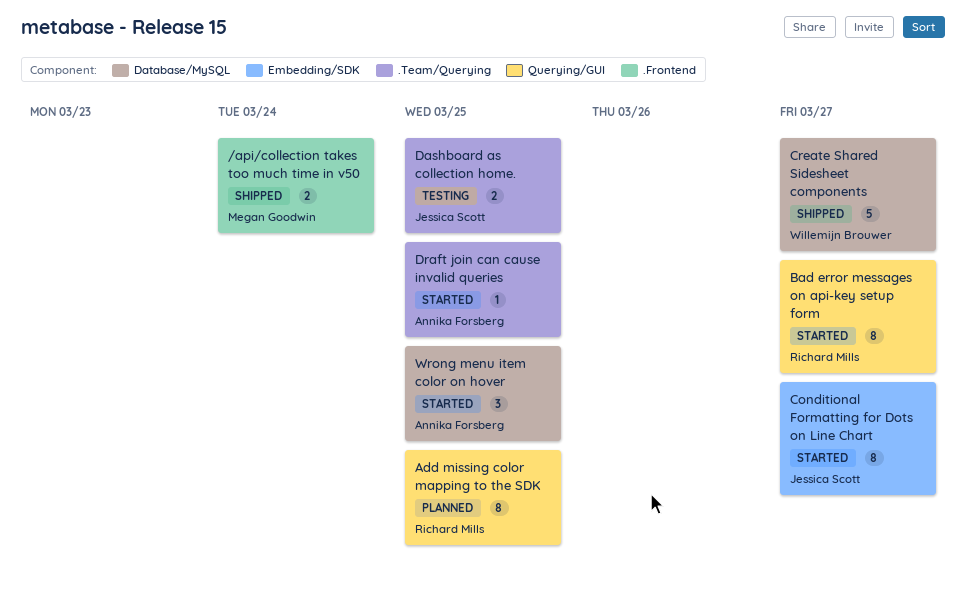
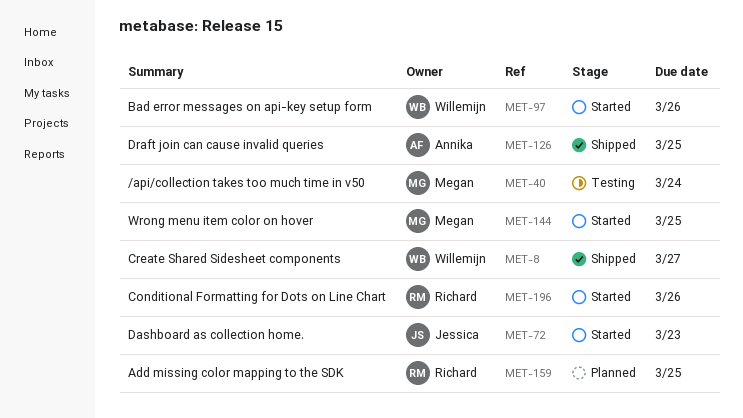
/api/collection takes too much time in v50, status: Shipped -> Testing
Bad error messages on api-key setup form, owner: Richard Mills -> Willemijn Brouwer
Bad error messages on api-key setup form, due: Mar 27 -> Mar 26
Conditional Formatting for Dots on Line Chart, owner: Jessica Scott -> Richard Mills
Conditional Formatting for Dots on Line Chart, due: Mar 27 -> Mar 26
Dashboard as collection home., status: Testing -> Started
Dashboard as collection home., due: Mar 25 -> Mar 23
Draft join can cause invalid queries, status: Started -> Shipped
Wrong menu item color on hover, owner: Annika Forsberg -> Megan Goodwin

